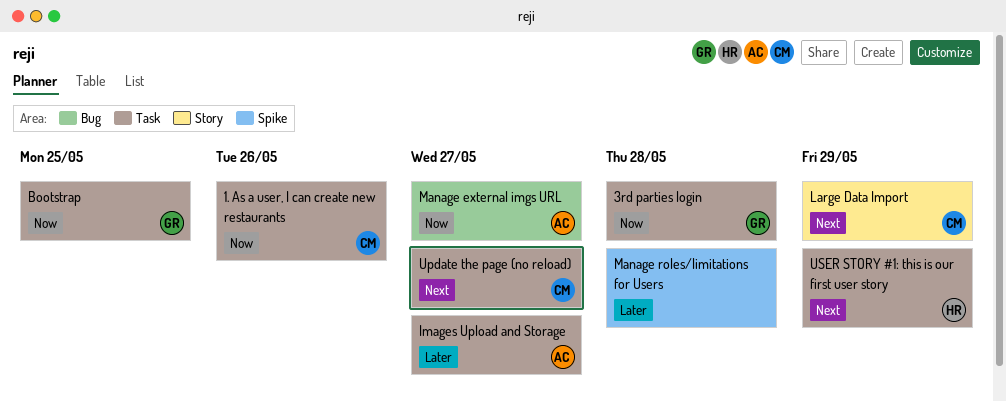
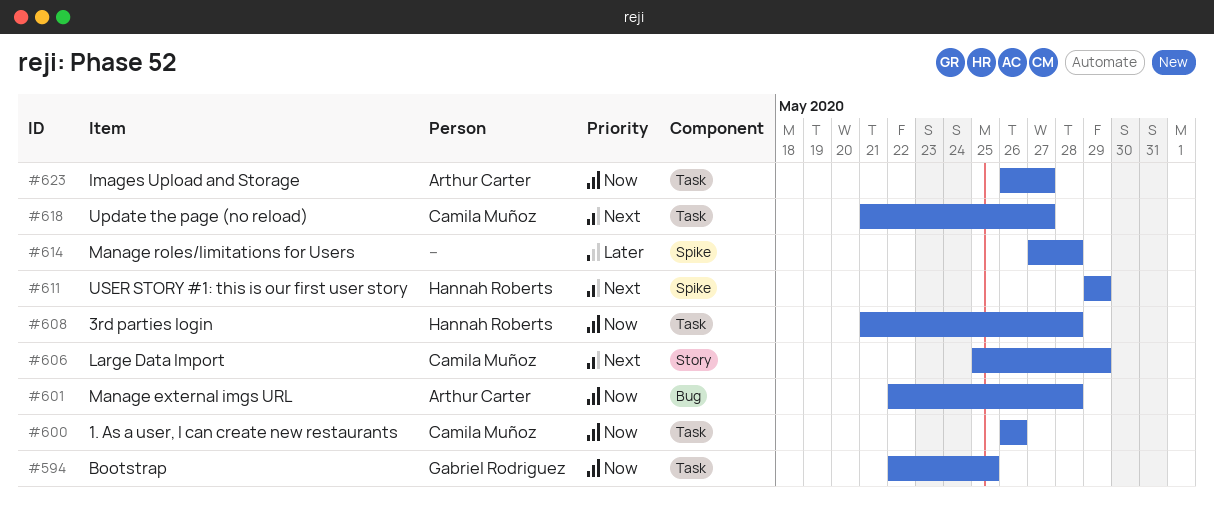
3rd parties login, owner: Gabriel Rodriguez -> Hannah Roberts
Images Upload and Storage, priority: Later -> Now
Manage external imgs URL, due: May 27 -> May 28
USER STORY #1: this is our first user story, label: Task -> Spike

